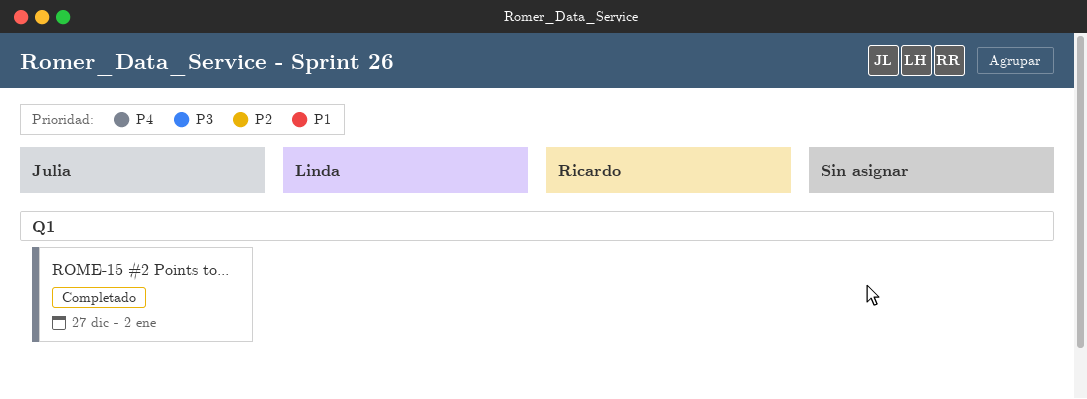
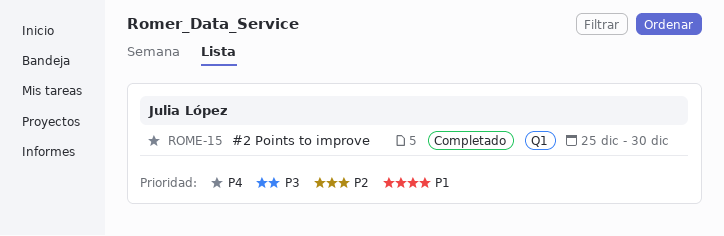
ROME-15, start: Dec 27 -> Dec 25
ROME-15, due: Jan 2 -> Dec 30

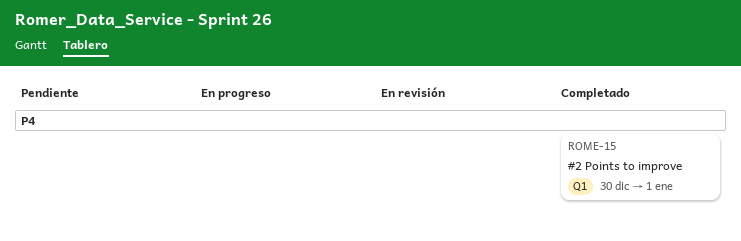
ROME-15, start: Dec 25 -> Dec 30
ROME-15, due: Dec 30 -> Jan 1

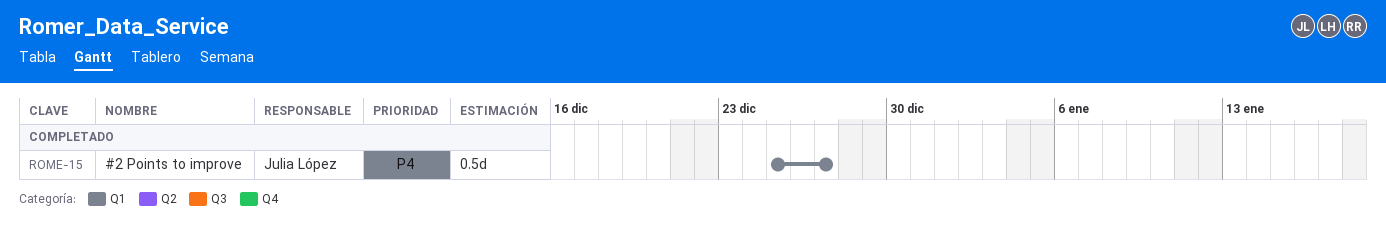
ROME-15, start: Dec 30 -> Dec 25
ROME-15, due: Jan 1 -> Dec 27

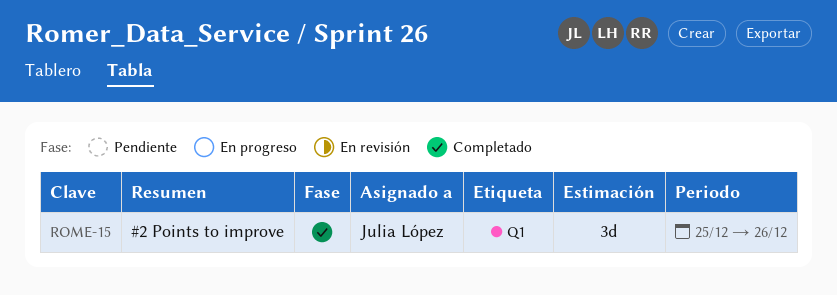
ROME-15, estimate: 0.5d -> 3d
ROME-15, due: Dec 27 -> Dec 26

